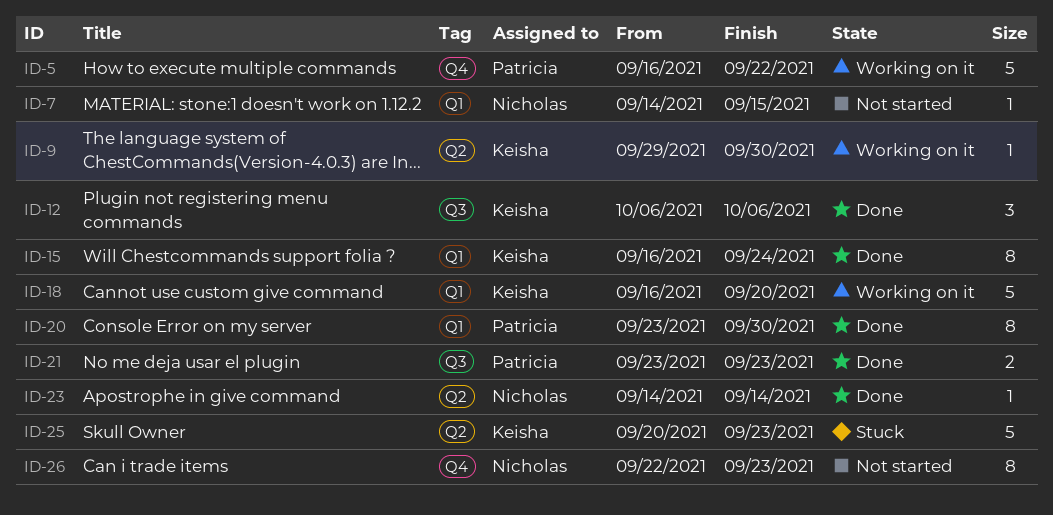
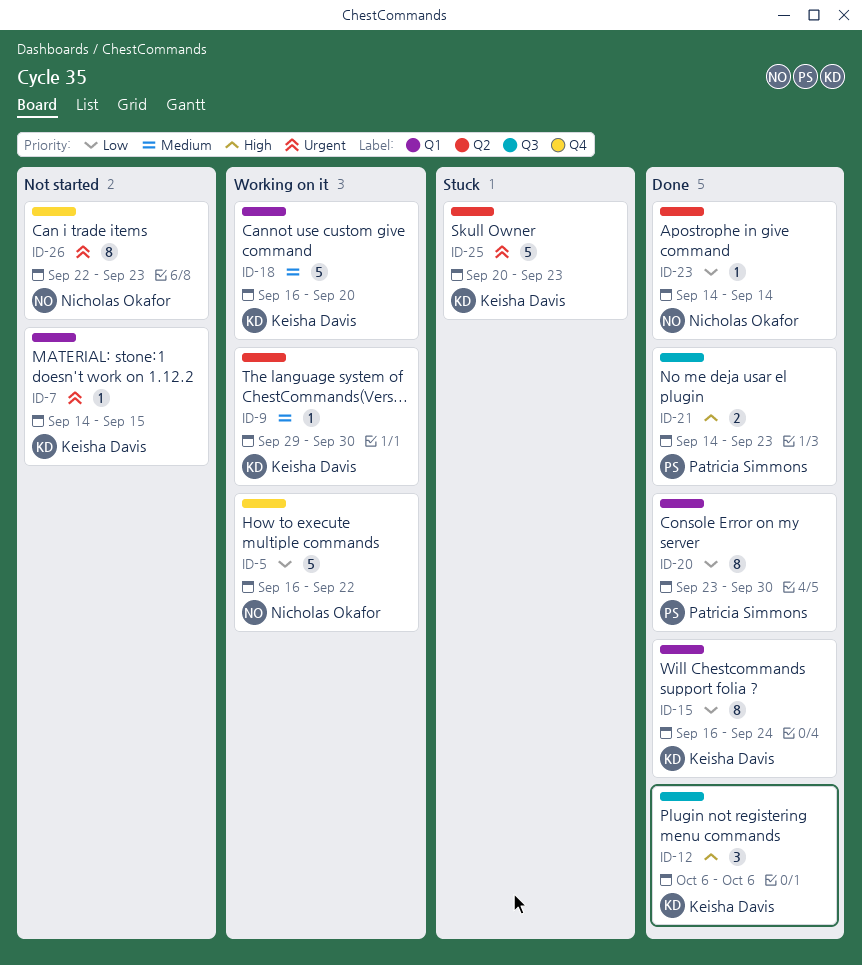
ID-5, owner: Patricia Simmons -> Nicholas Okafor
ID-7, owner: Nicholas Okafor -> Keisha Davis
ID-21, start: Sep 23 -> Sep 14

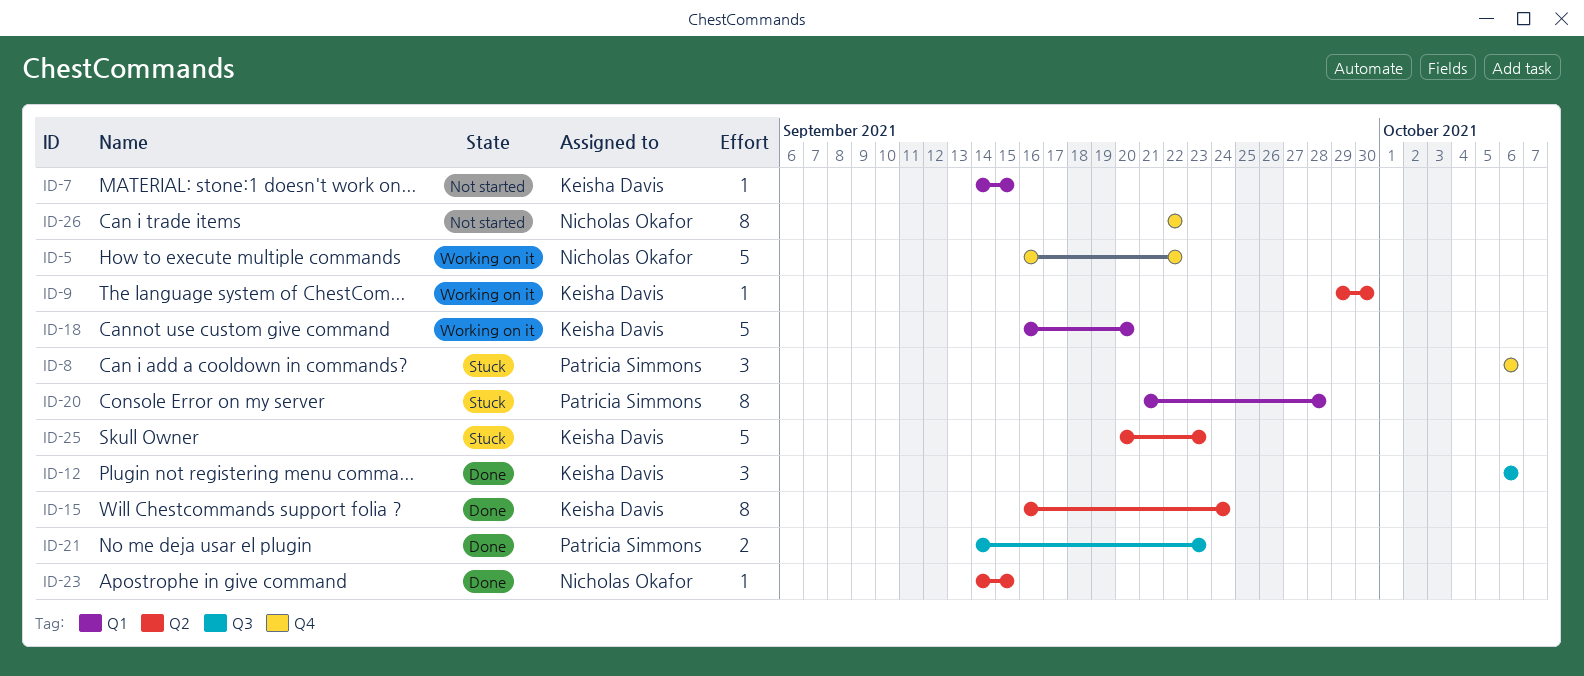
ID-8: none -> present
ID-15, label: Q1 -> Q2
ID-20, status: Done -> Stuck
ID-20, start: Sep 23 -> Sep 21
ID-20, due: Sep 30 -> Sep 28
ID-23, due: Sep 14 -> Sep 15
ID-26, due: Sep 23 -> Sep 22

